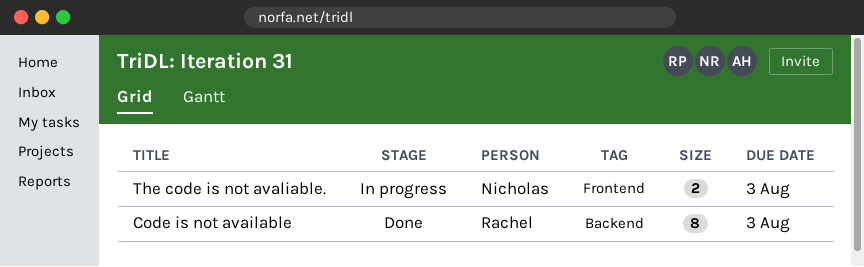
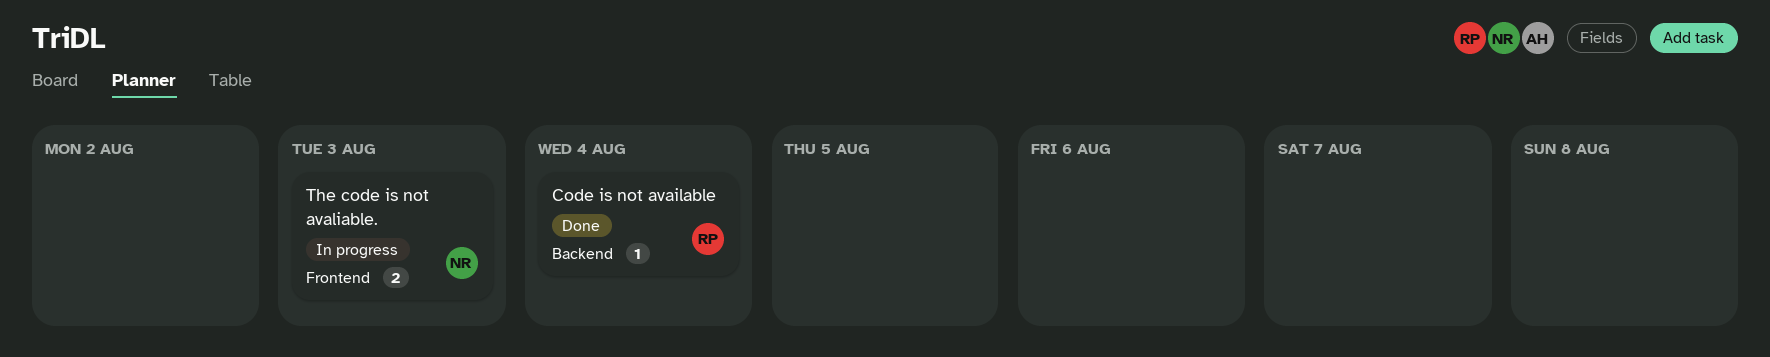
Code is not available, estimate: 8 -> 1
Code is not available, due: Aug 3 -> Aug 4

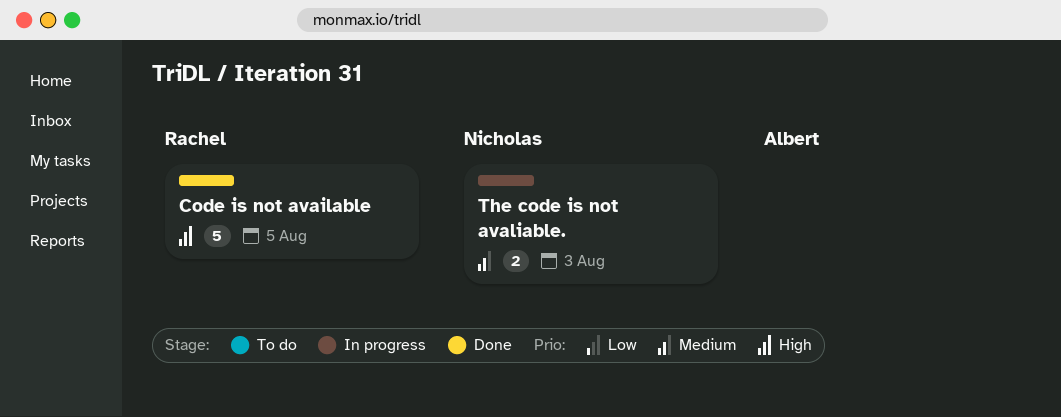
Code is not available, estimate: 1 -> 5
Code is not available, due: Aug 4 -> Aug 5

